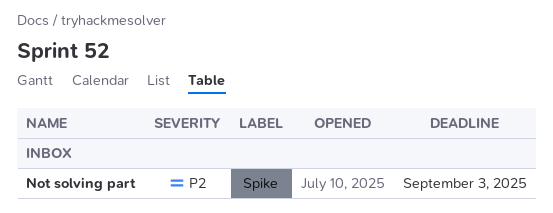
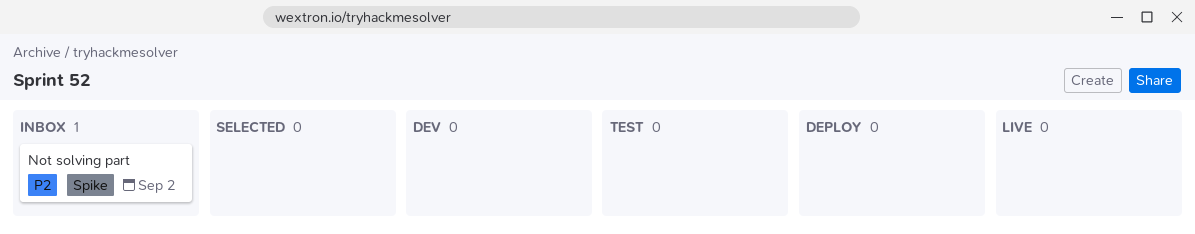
Not solving part, due: Sep 3 -> Sep 2

